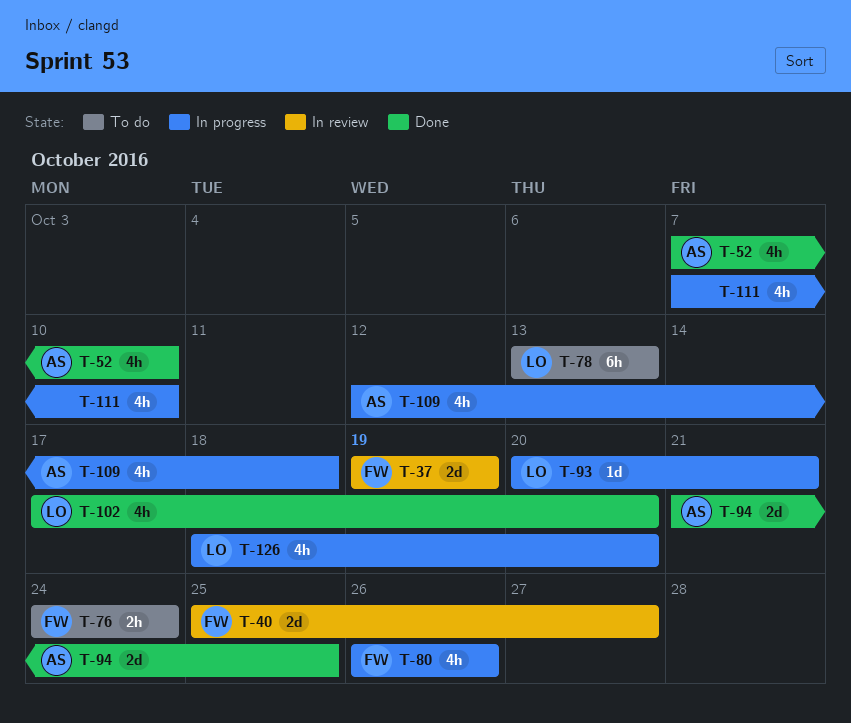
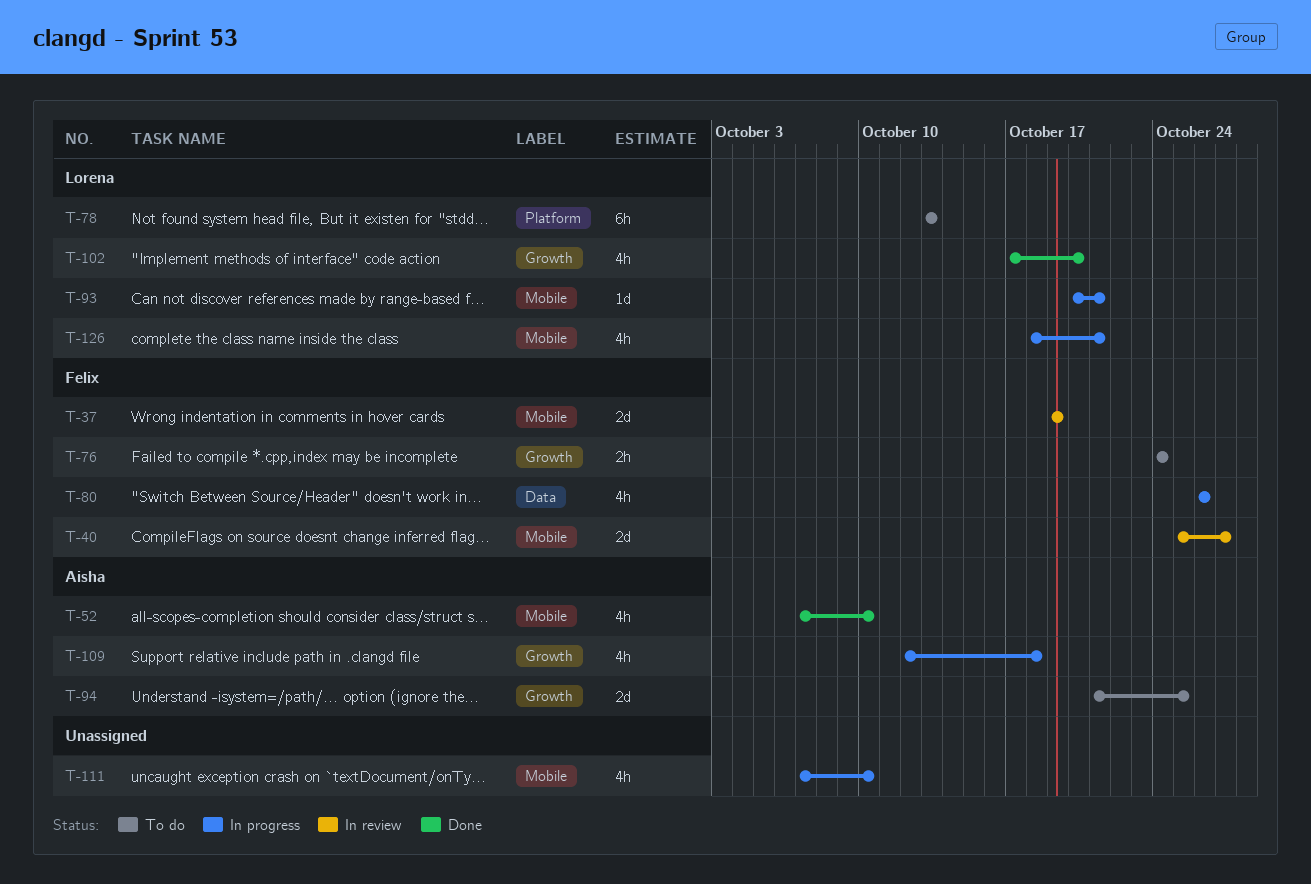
T-94, status: Done -> To do
T-126, due: Oct 20 -> Oct 21

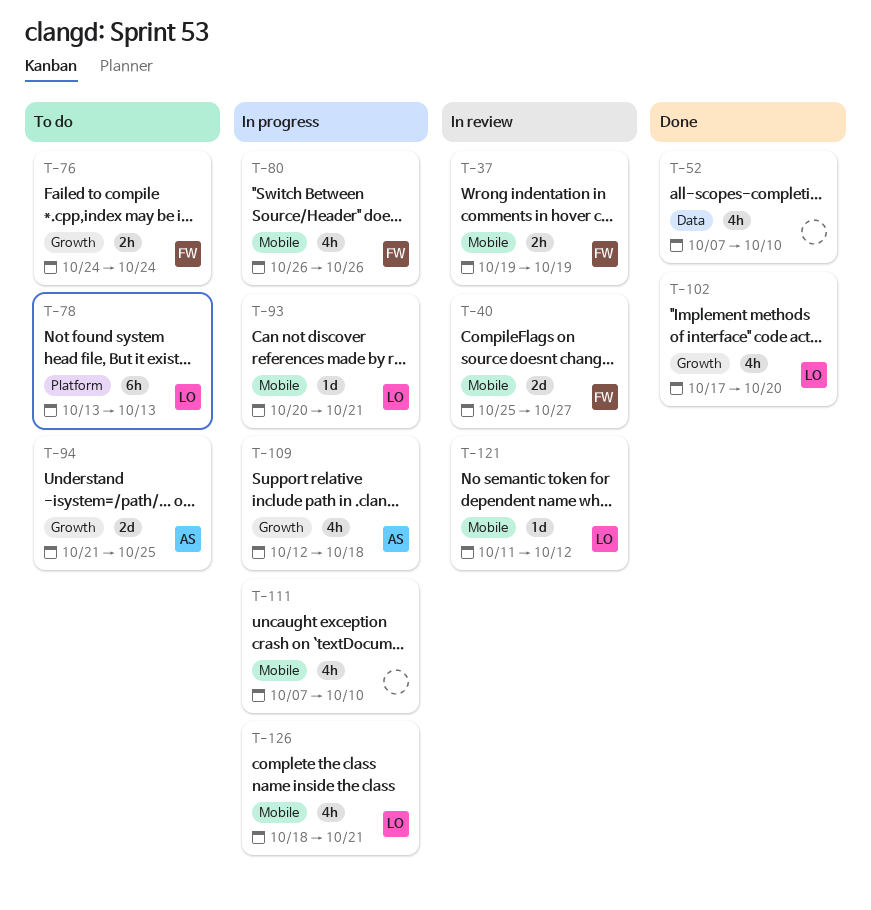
T-37, estimate: 2d -> 2h
T-52, owner: Aisha -> none
T-52, label: Mobile -> Data
T-80, label: Data -> Mobile
T-121: none -> present

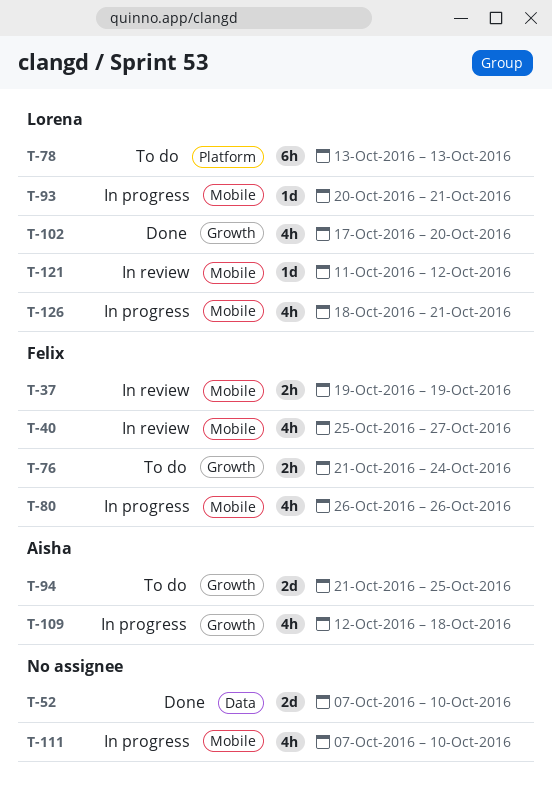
T-40, estimate: 2d -> 4h
T-52, estimate: 4h -> 2d
T-76, start: Oct 24 -> Oct 21

